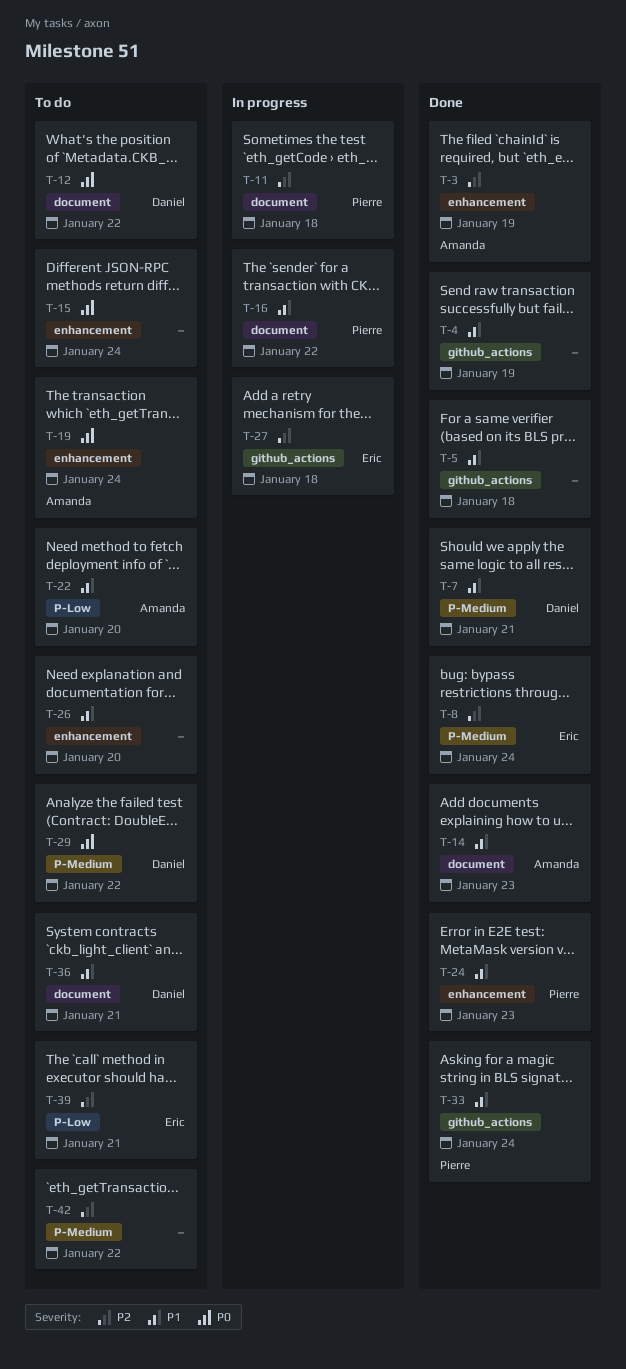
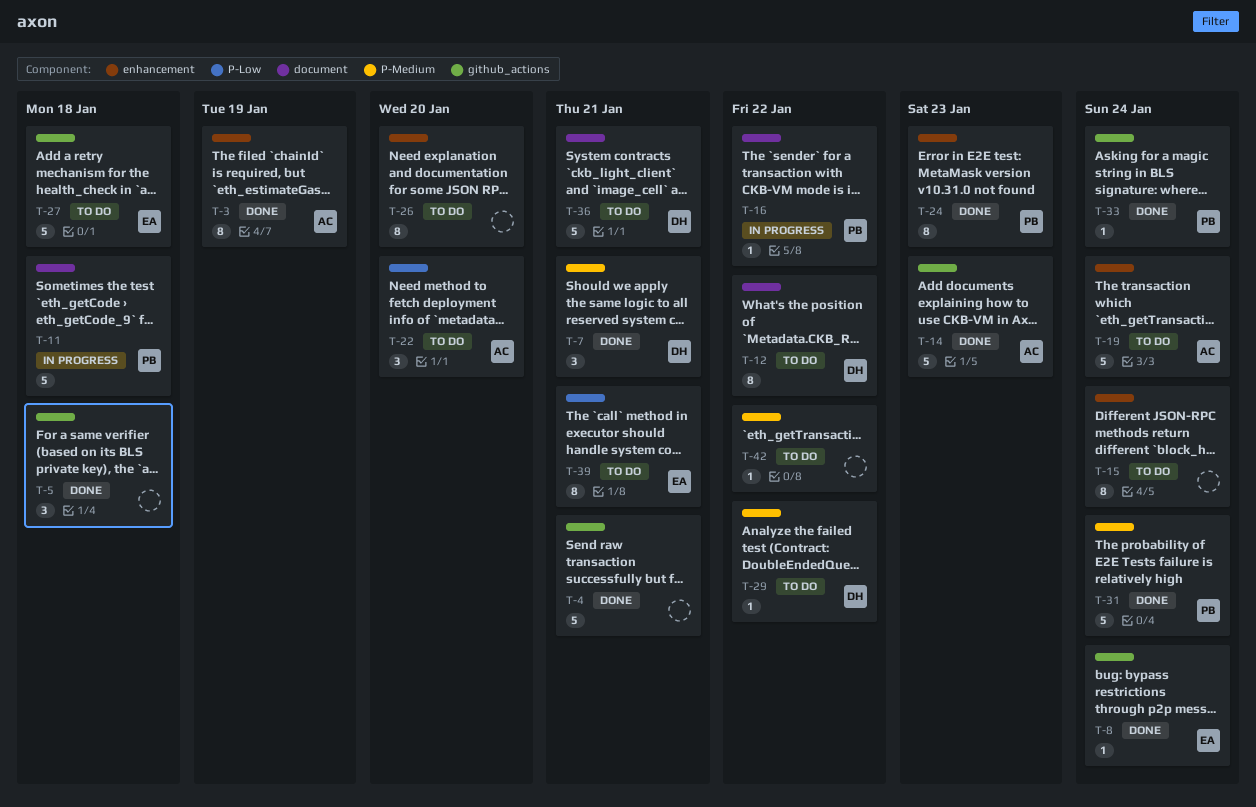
T-4, due: Jan 19 -> Jan 21
T-8, label: P-Medium -> github_actions
T-14, label: document -> github_actions
T-27, status: In progress -> To do
T-31: none -> present

